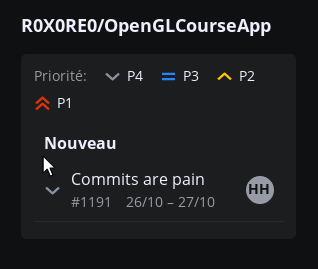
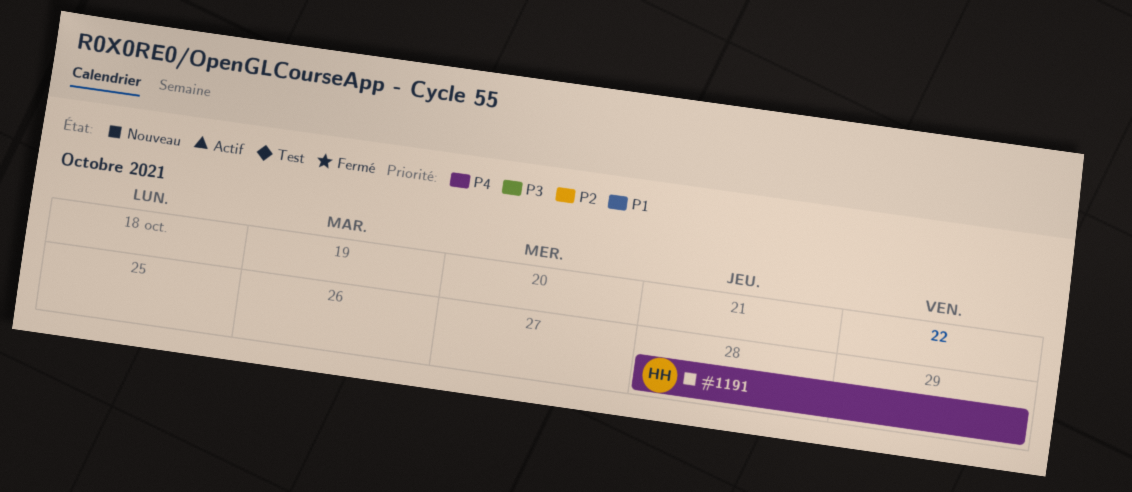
#1191, start: Oct 26 -> Oct 28
#1191, due: Oct 27 -> Oct 29

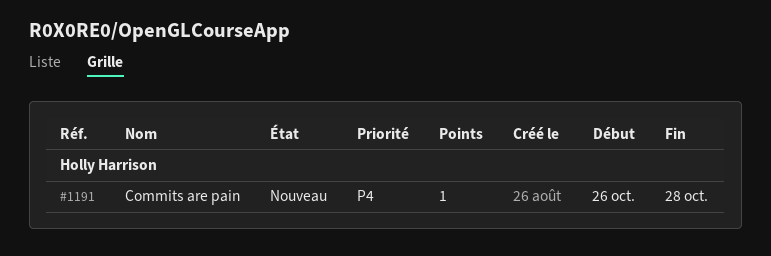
#1191, start: Oct 28 -> Oct 26
#1191, due: Oct 29 -> Oct 28

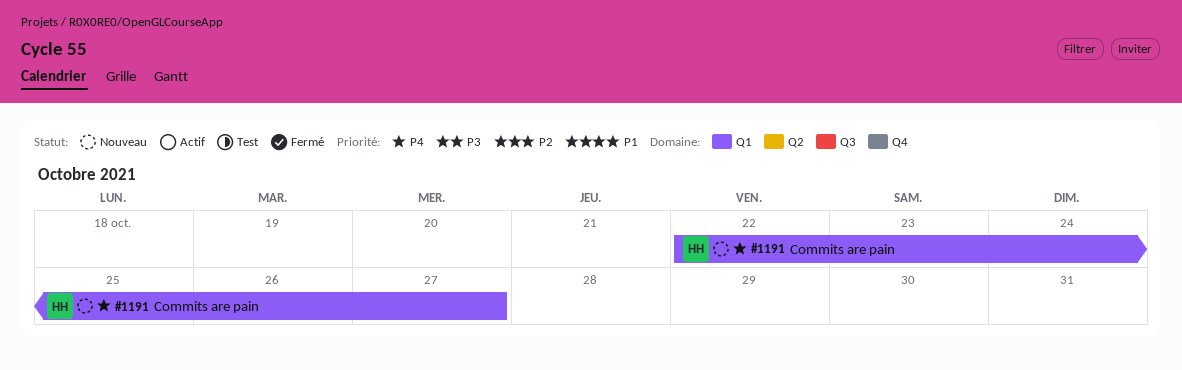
#1191, start: Oct 26 -> Oct 22
#1191, due: Oct 28 -> Oct 27

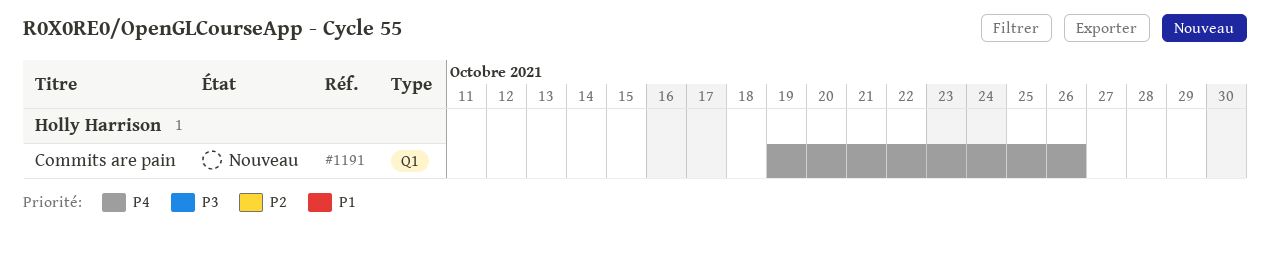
#1191, start: Oct 22 -> Oct 19
#1191, due: Oct 27 -> Oct 26

